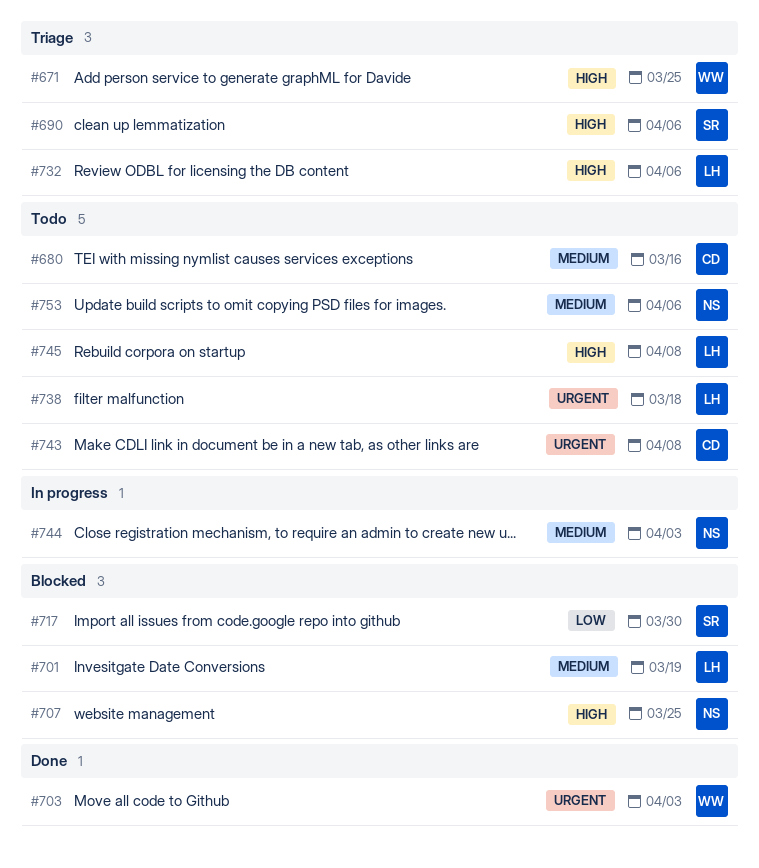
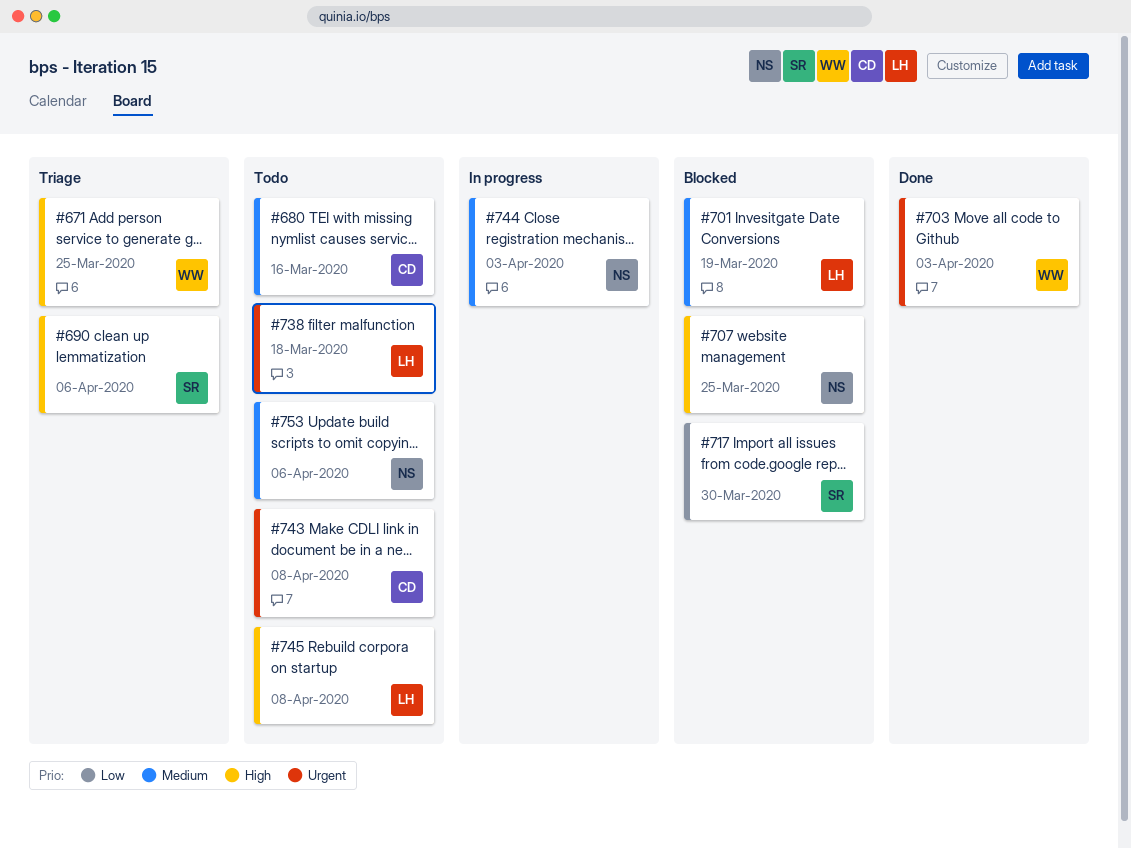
#732: present -> none

